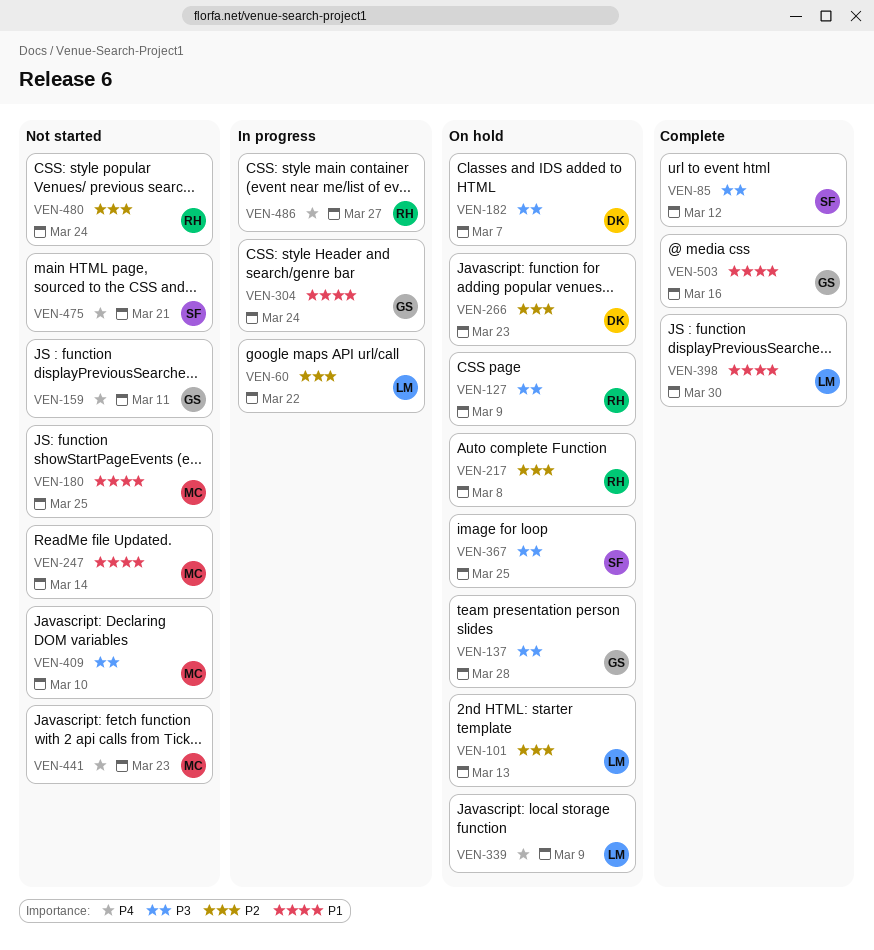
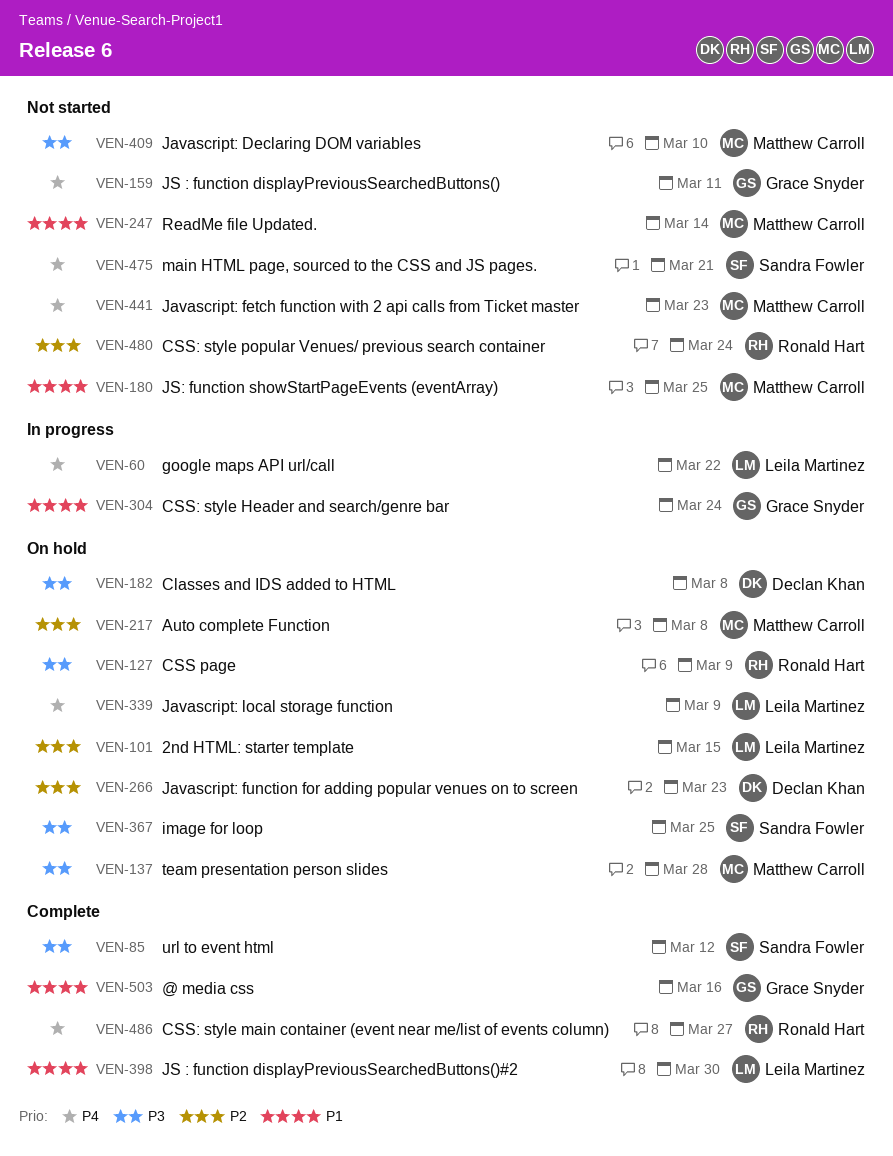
VEN-60, priority: P2 -> P4
VEN-101, due: Mar 13 -> Mar 15
VEN-137, owner: Grace Snyder -> Matthew Carroll
VEN-182, due: Mar 7 -> Mar 8
VEN-217, owner: Ronald Hart -> Matthew Carroll
VEN-486, status: In progress -> Complete

